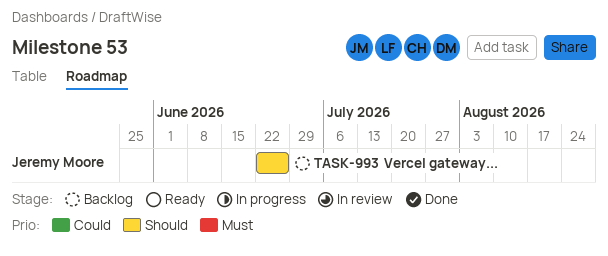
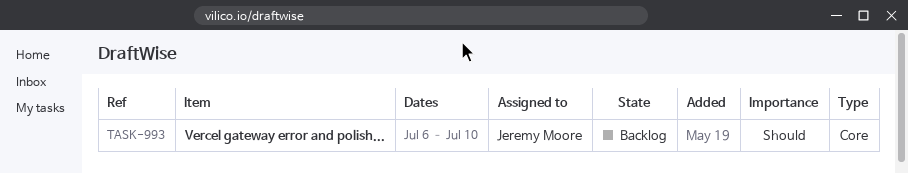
TASK-993, start: Jun 22 -> Jul 6
TASK-993, due: Jun 26 -> Jul 10

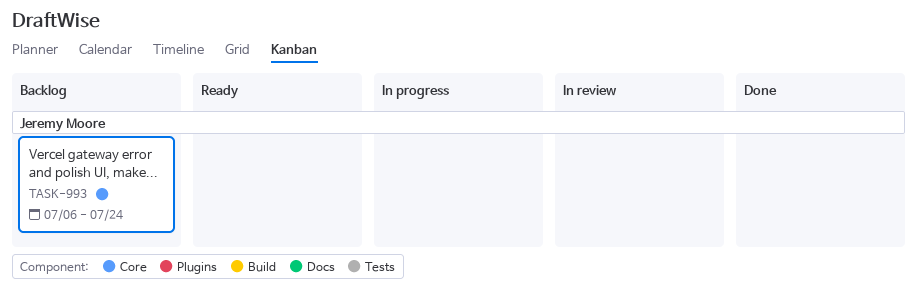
TASK-993, due: Jul 10 -> Jul 24

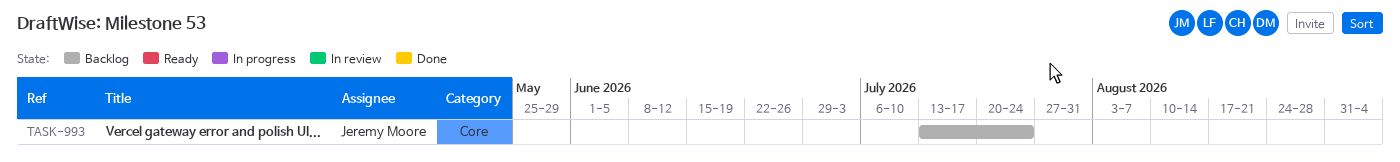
TASK-993, start: Jul 6 -> Jul 13

